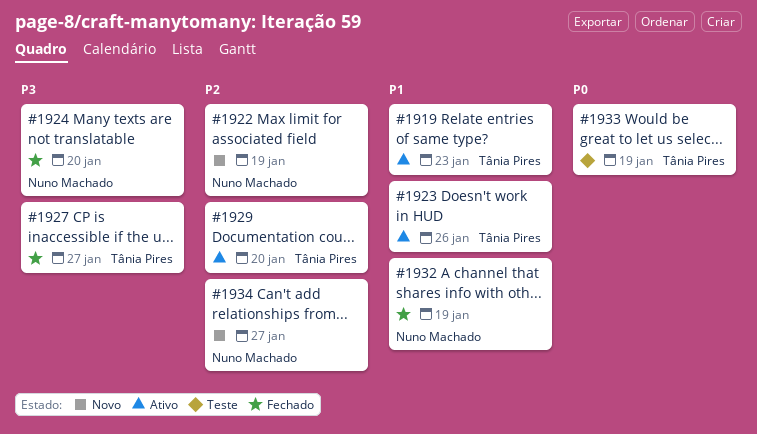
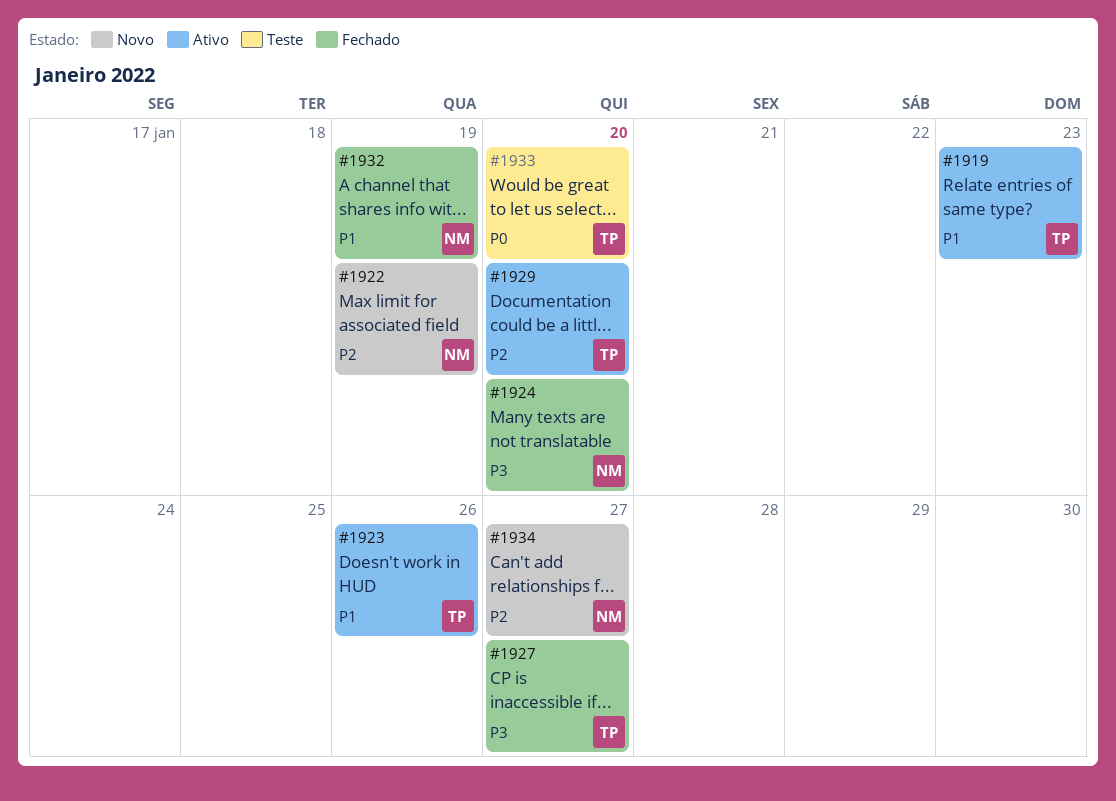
#1933, due: Jan 19 -> Jan 20

